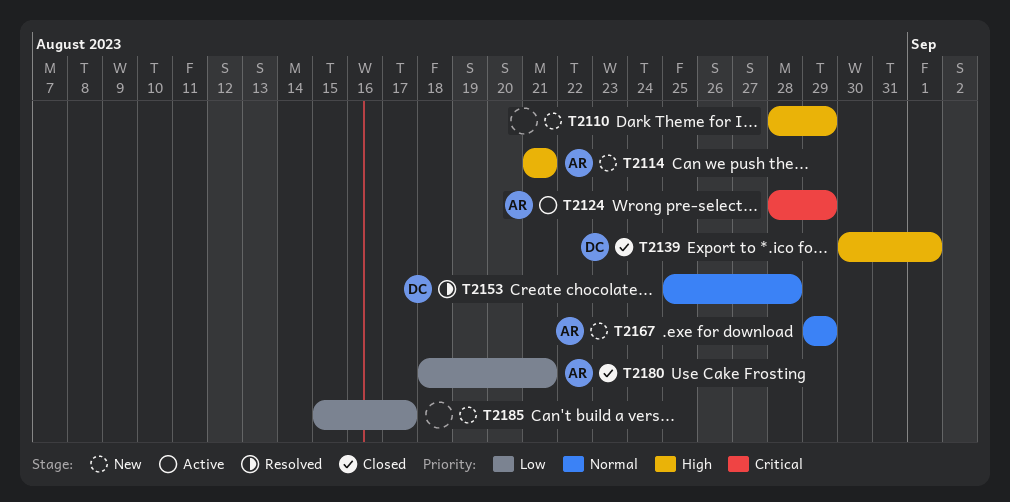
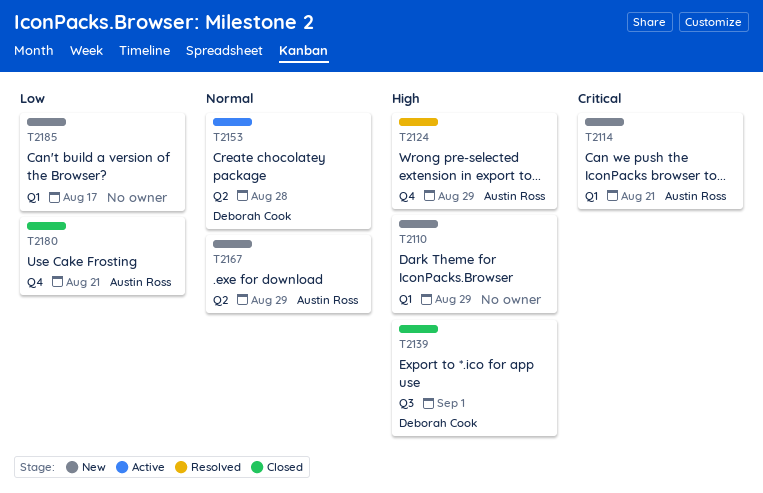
T2114, priority: High -> Critical
T2124, status: Active -> Resolved
T2124, priority: Critical -> High
T2153, status: Resolved -> Active

